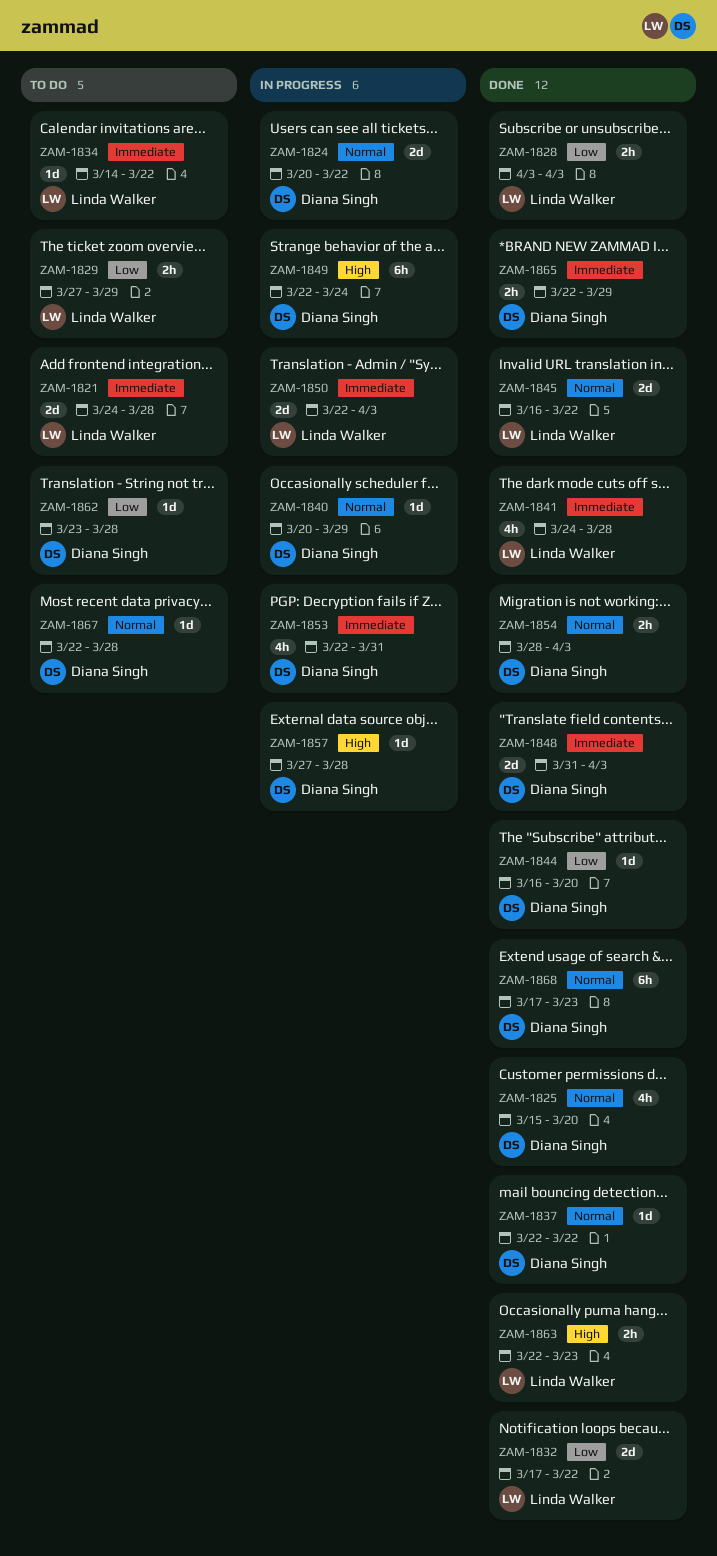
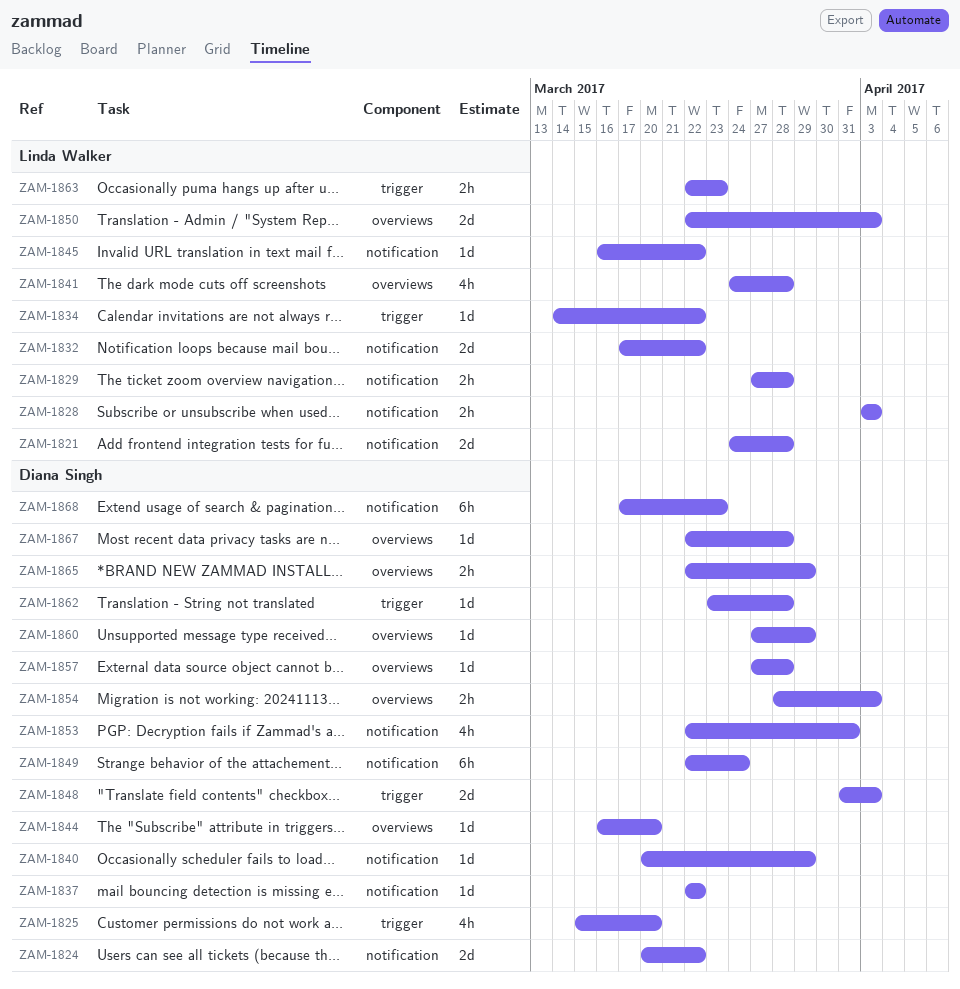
ZAM-1829, due: Mar 29 -> Mar 28
ZAM-1845, estimate: 2d -> 1d
ZAM-1860: none -> present

